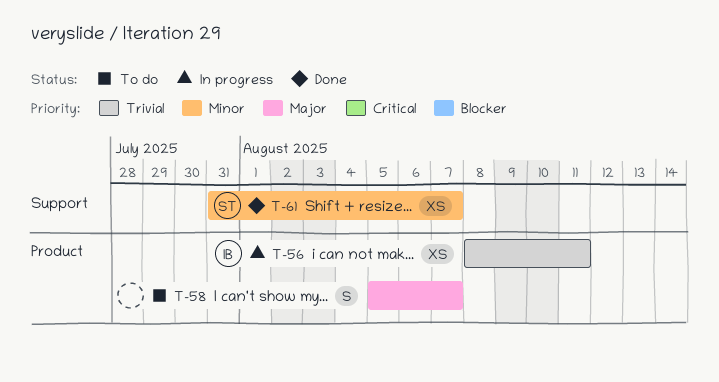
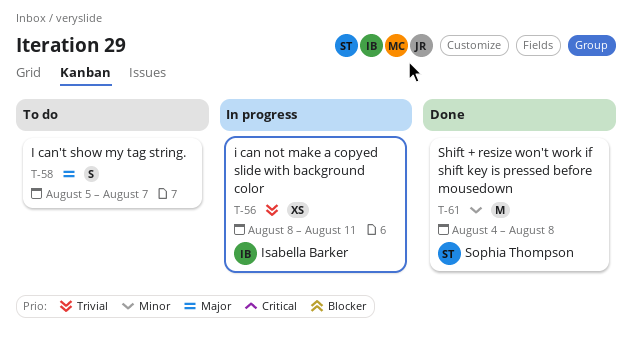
T-61, estimate: XS -> M
T-61, start: Jul 31 -> Aug 4
T-61, due: Aug 7 -> Aug 8

